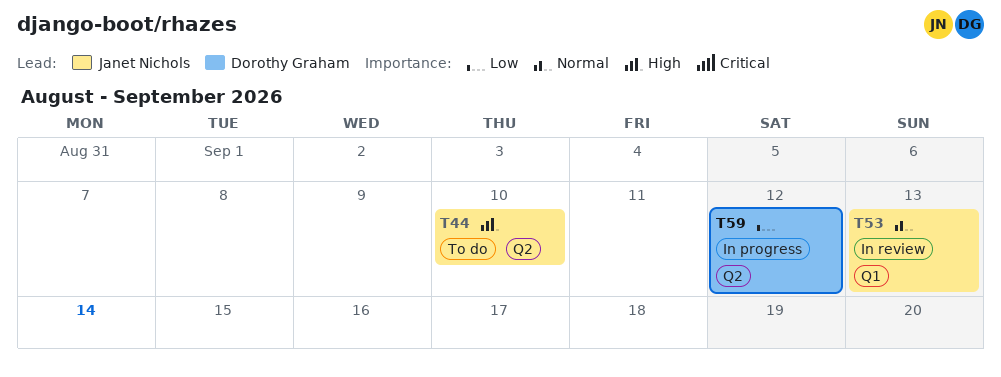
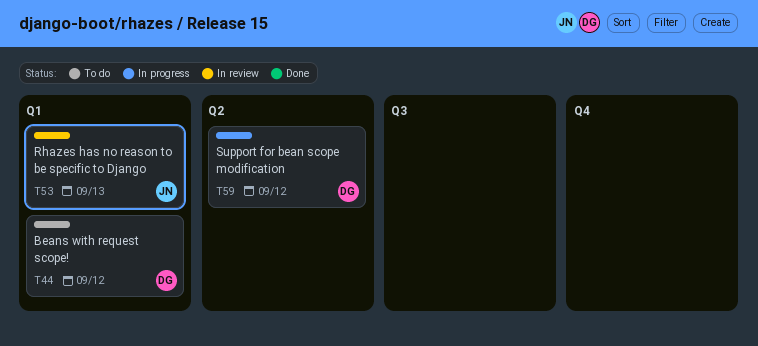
T44, owner: Janet Nichols -> Dorothy Graham
T44, label: Q2 -> Q1
T44, due: Sep 10 -> Sep 12

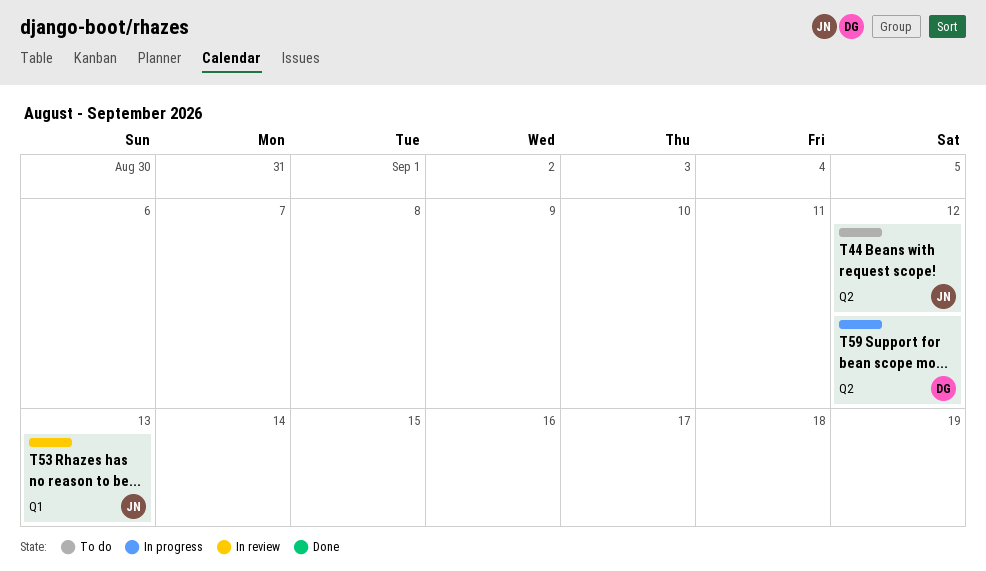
T44, owner: DG -> JN
T44, label: Q1 -> Q2

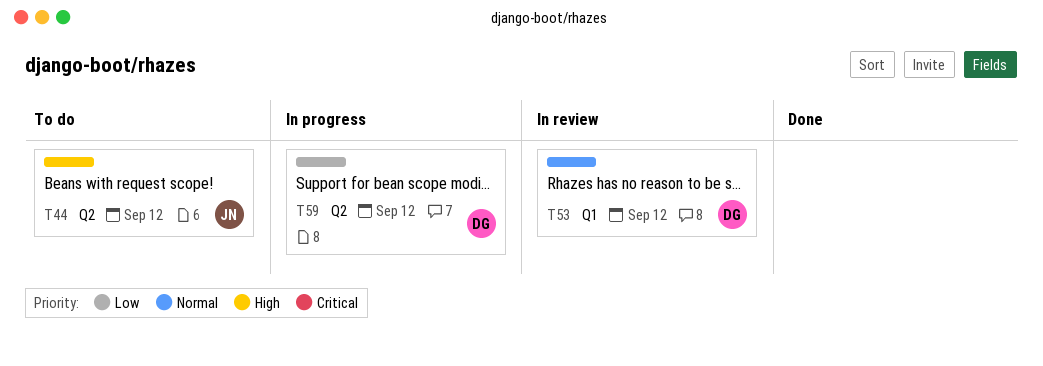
T53, owner: JN -> DG
T53, due: Sep 13 -> Sep 12

